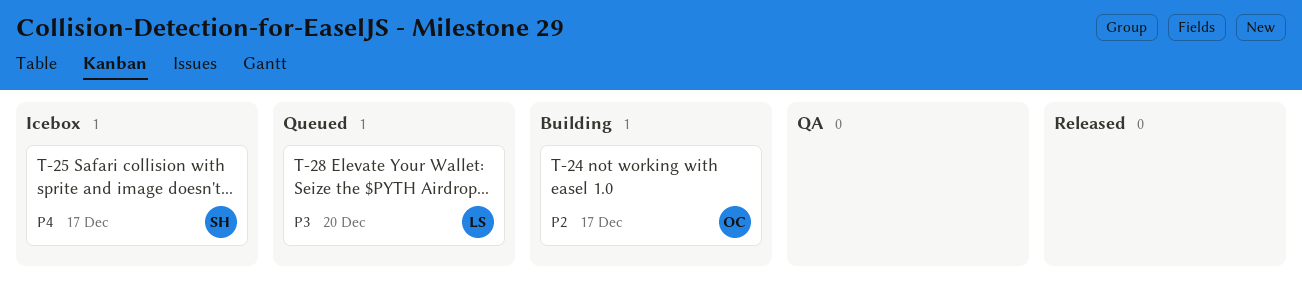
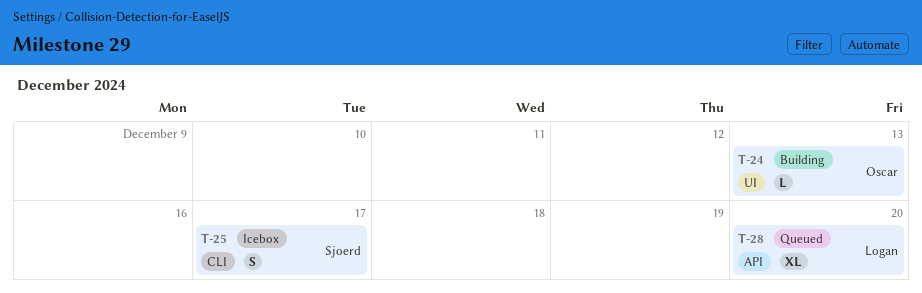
T-24, due: Dec 17 -> Dec 13

